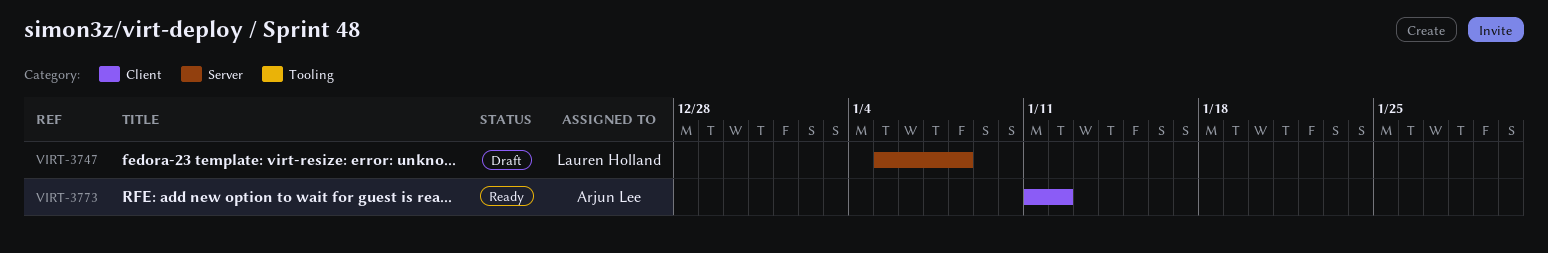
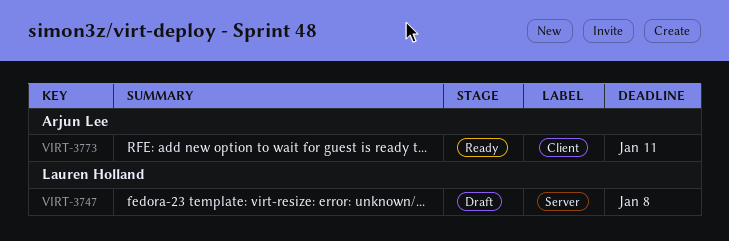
VIRT-3773, due: Jan 12 -> Jan 11

